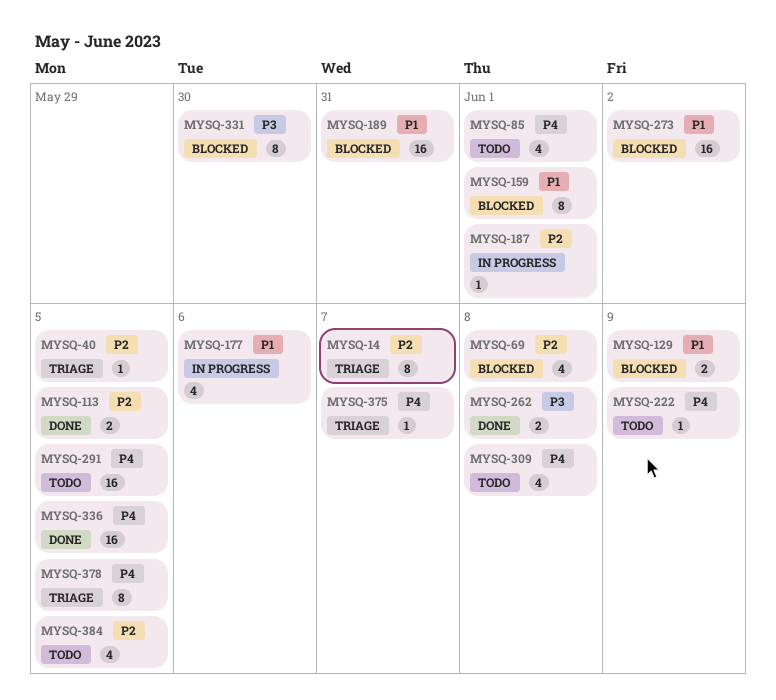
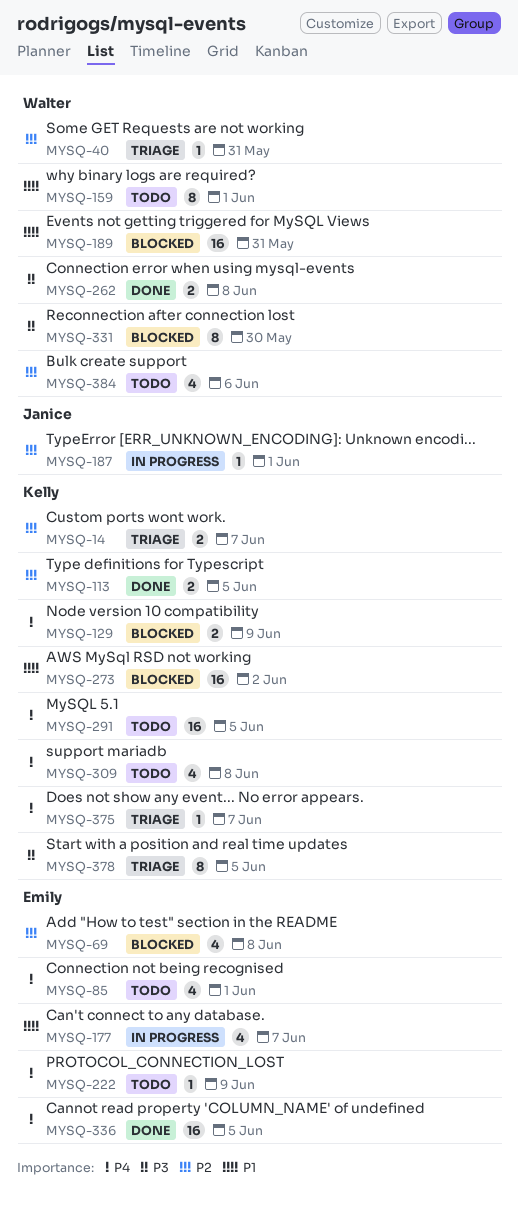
MYSQ-14, estimate: 8 -> 2
MYSQ-40, due: Jun 5 -> May 31
MYSQ-129, priority: P1 -> P4
MYSQ-159, status: Blocked -> Todo
MYSQ-177, due: Jun 6 -> Jun 7
MYSQ-378, priority: P4 -> P3
MYSQ-384, due: Jun 5 -> Jun 6

